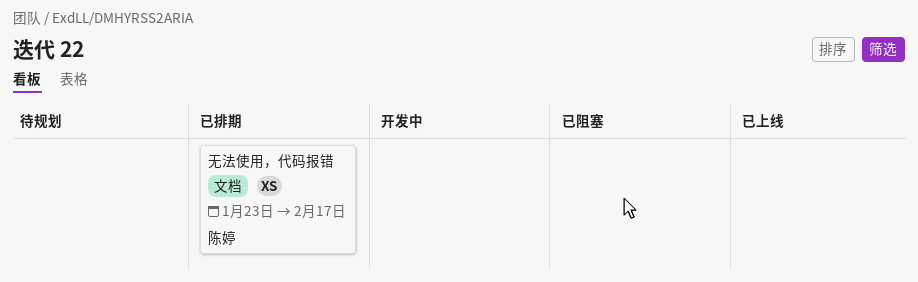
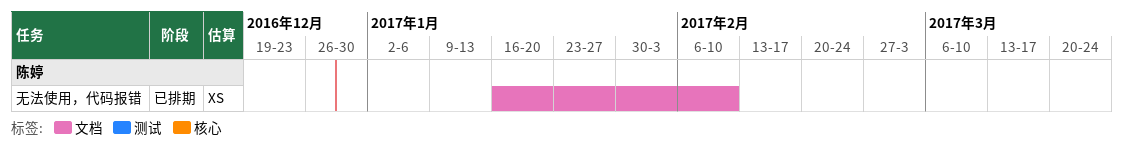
无法使用，代码报错, start: Jan 23 -> Jan 16
无法使用，代码报错, due: Feb 17 -> Feb 10

